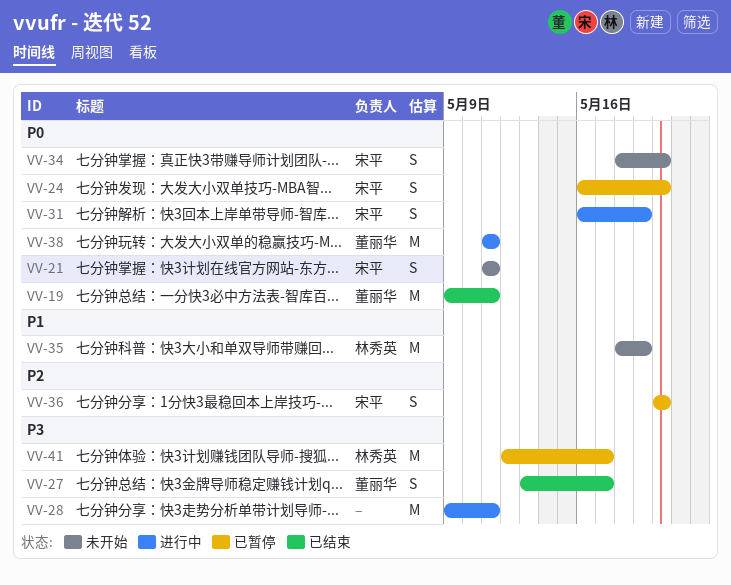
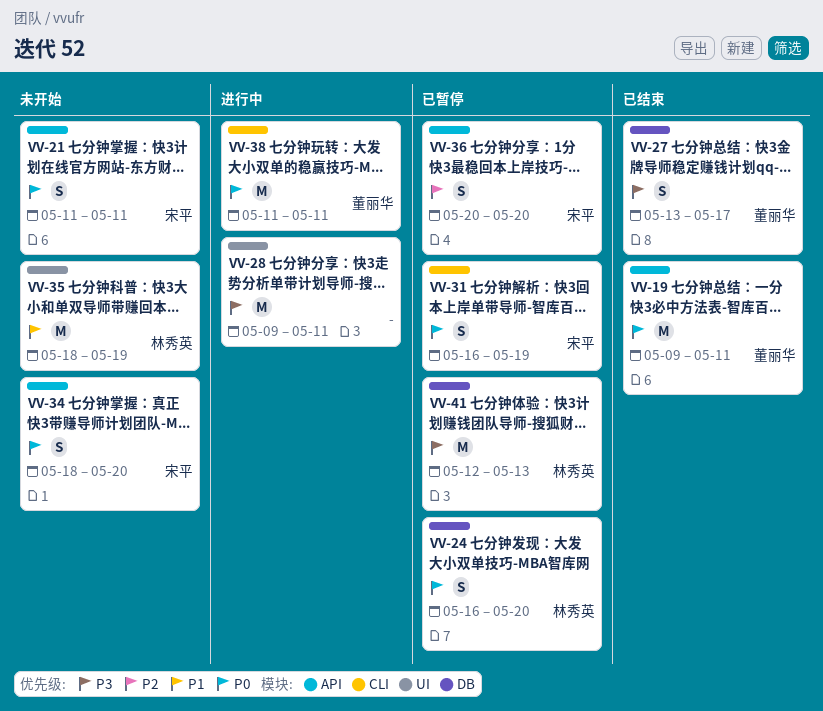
VV-24, owner: 宋平 -> 林秀英
VV-31, status: 进行中 -> 已暂停
VV-41, due: May 17 -> May 13

